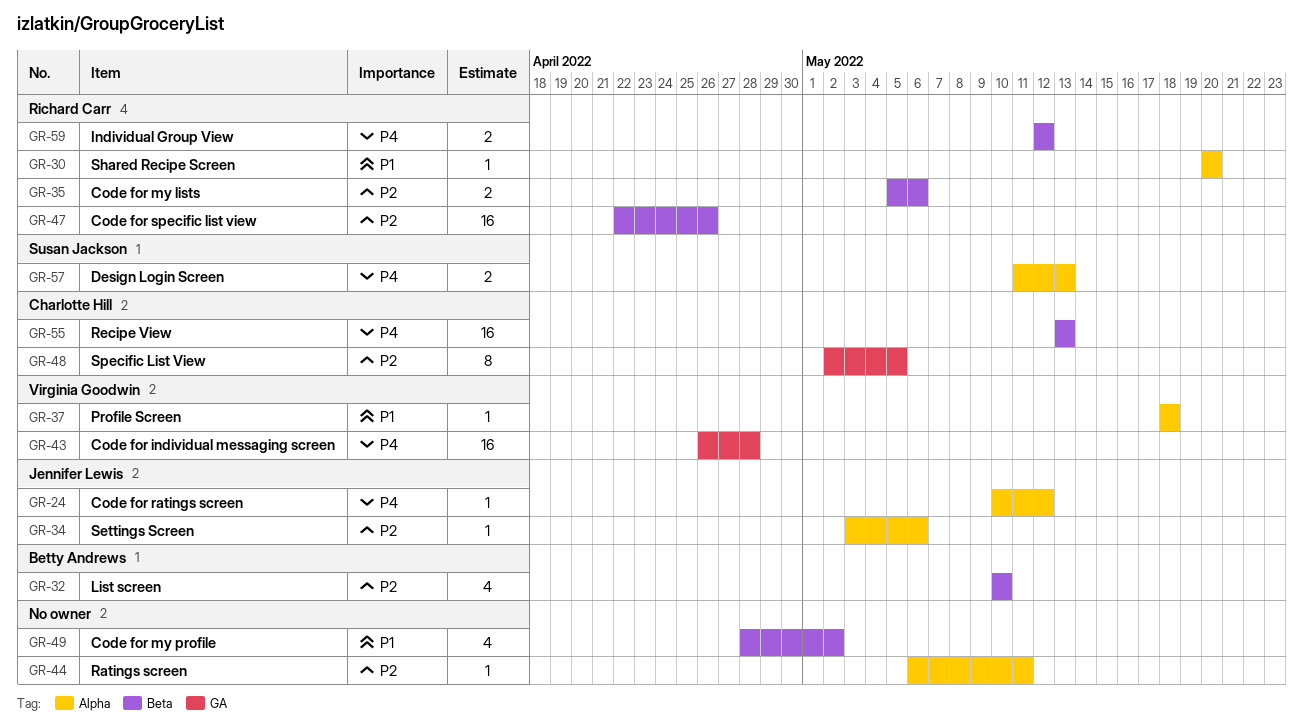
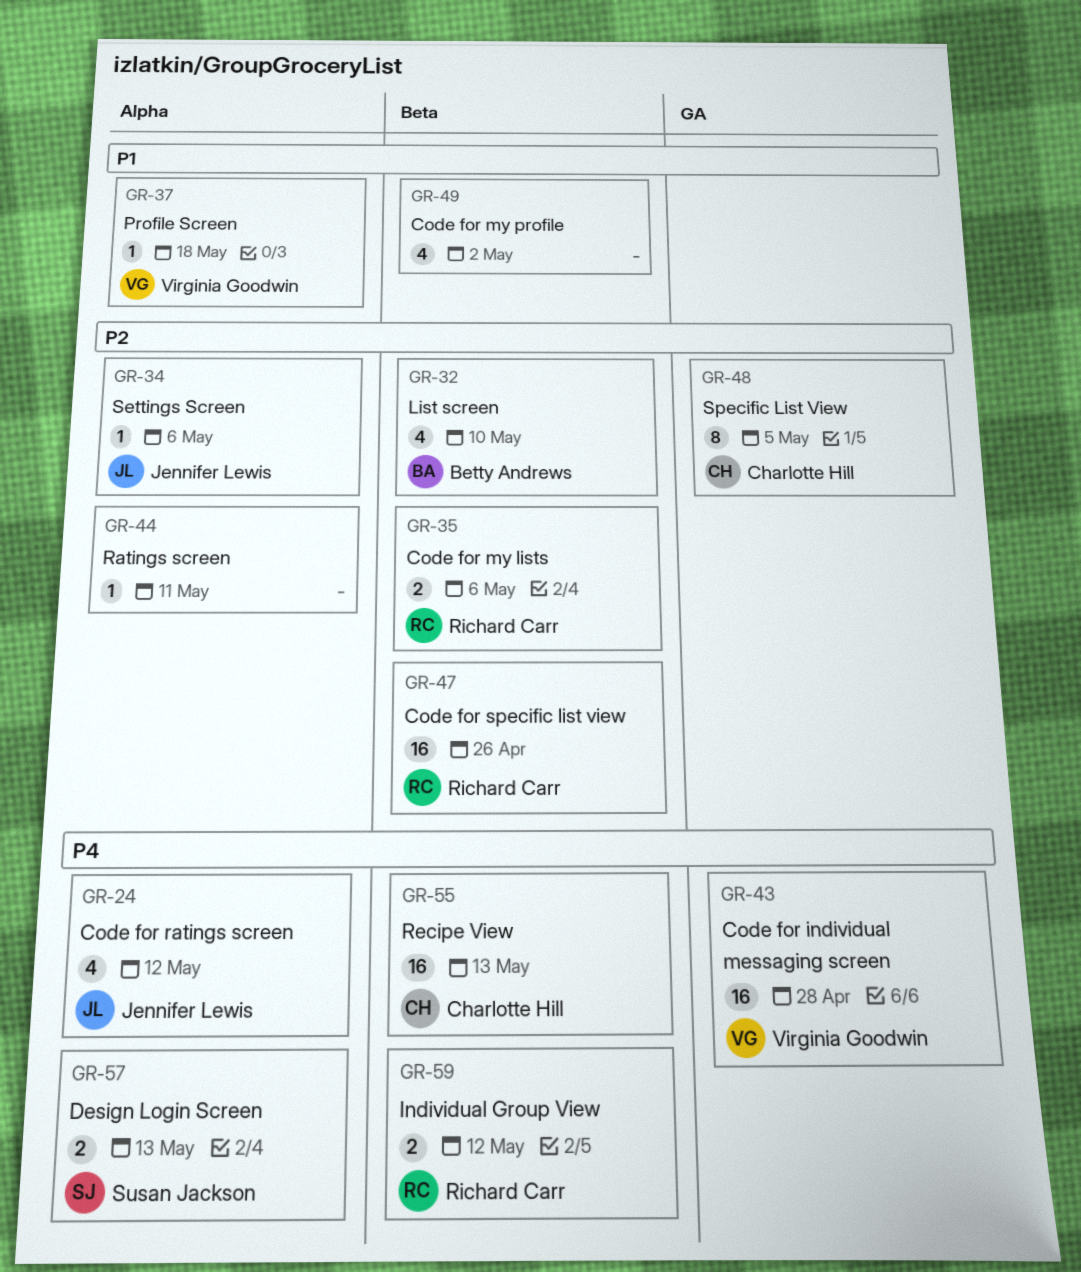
GR-24, estimate: 1 -> 4
GR-30: present -> none

